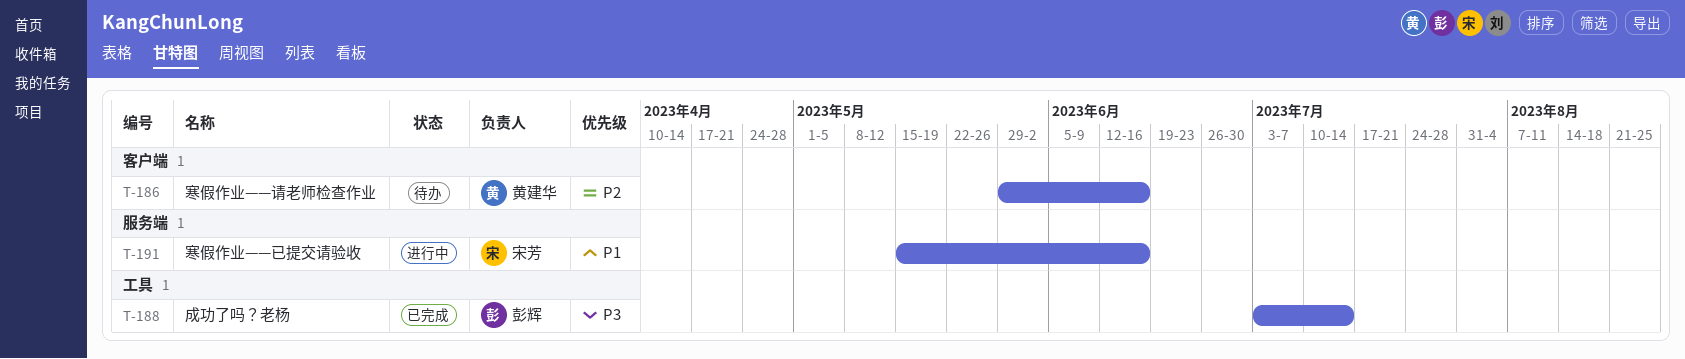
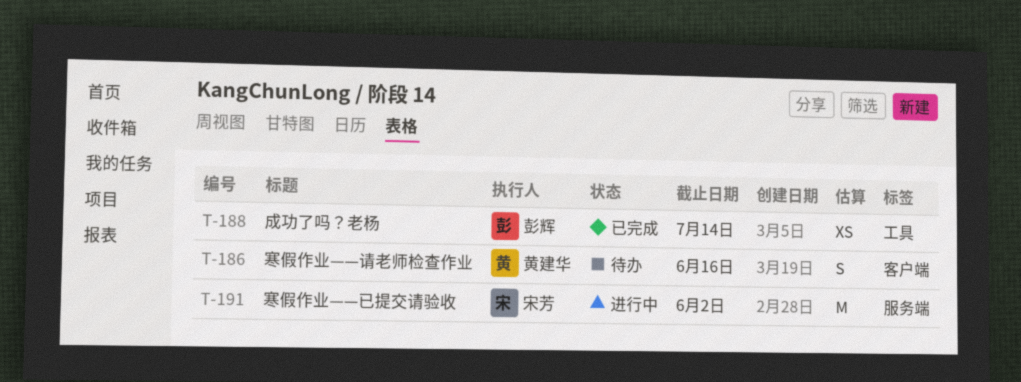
T-191, due: Jun 16 -> Jun 2

